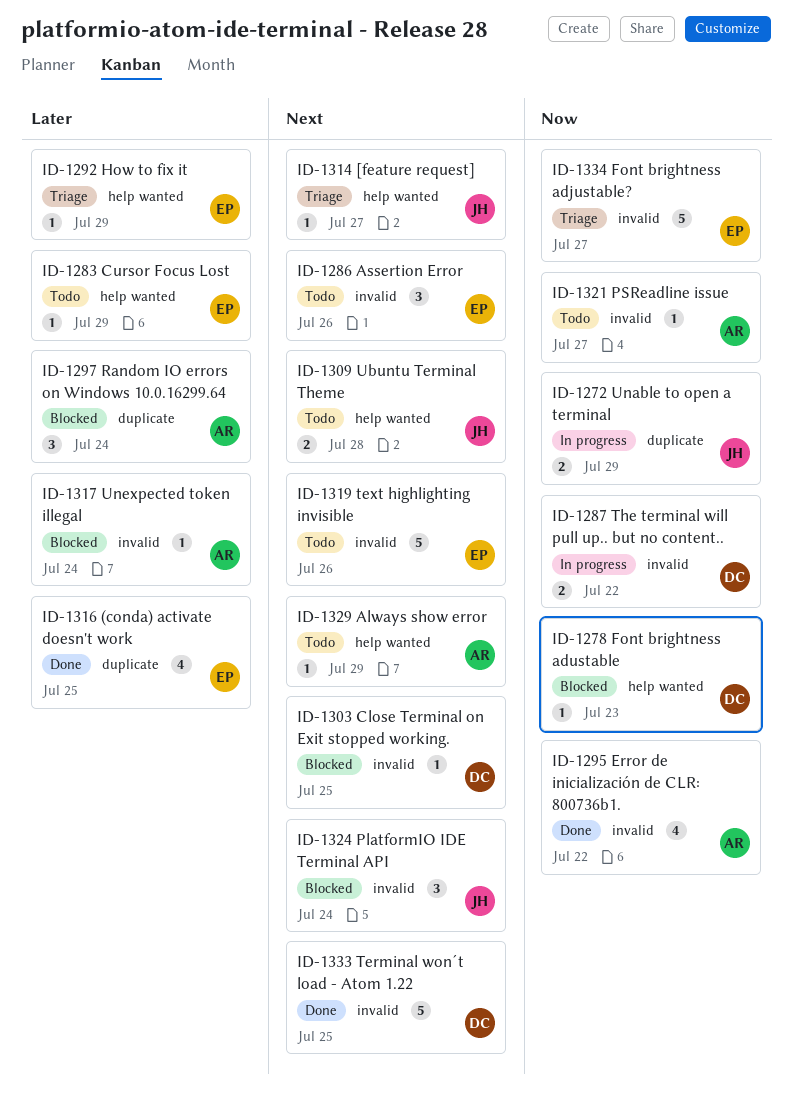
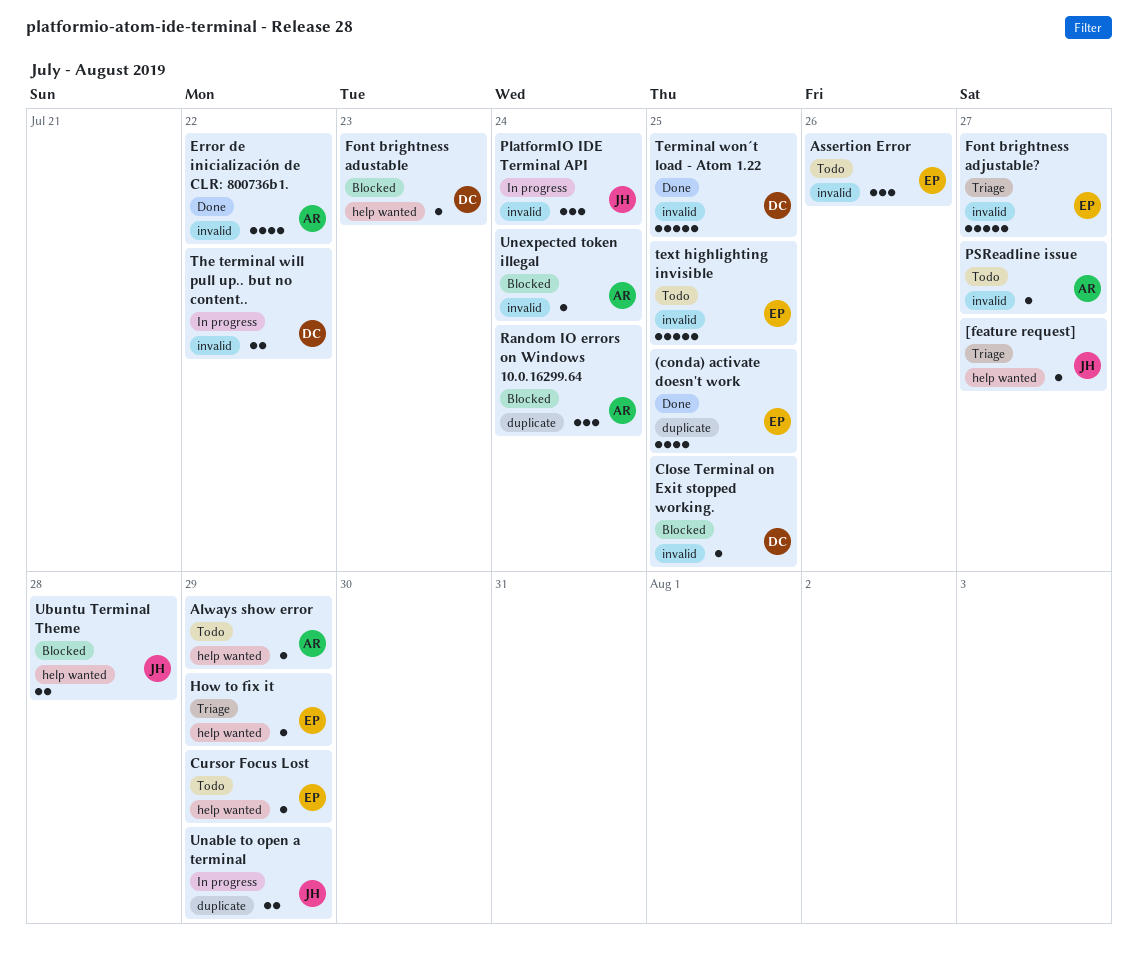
PlatformIO IDE Terminal API, status: Blocked -> In progress
text highlighting invisible, due: Jul 26 -> Jul 25
Ubuntu Terminal Theme, status: Todo -> Blocked

